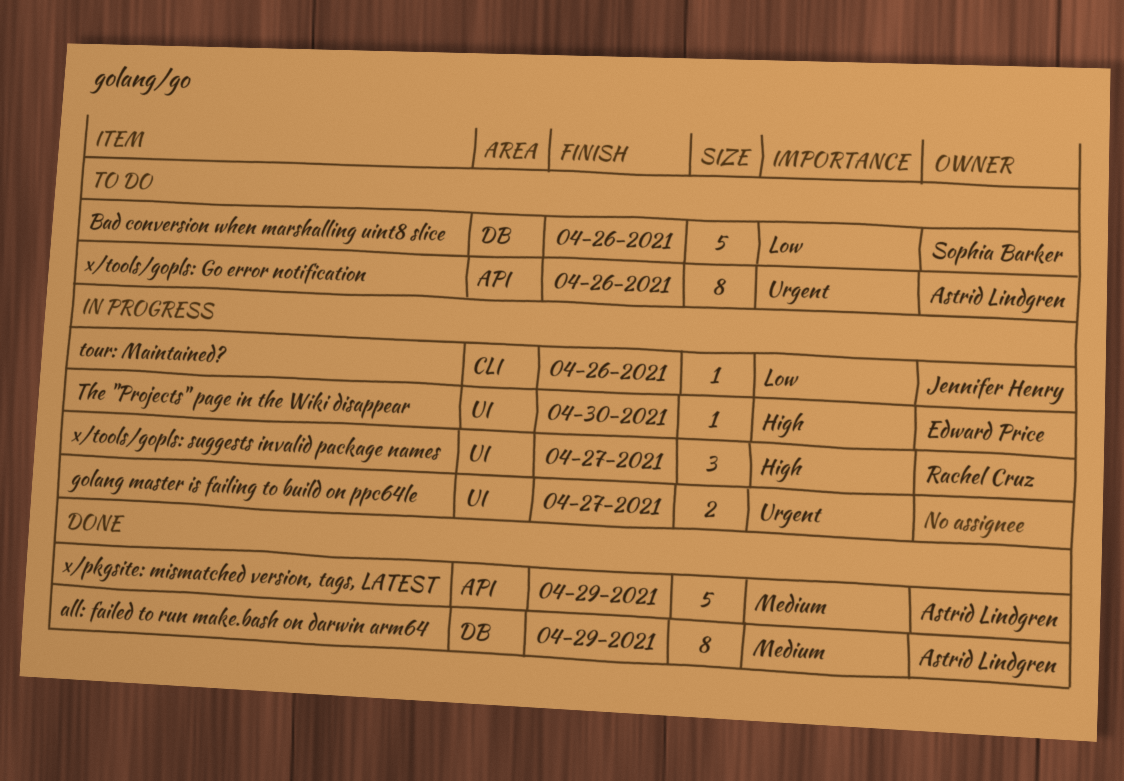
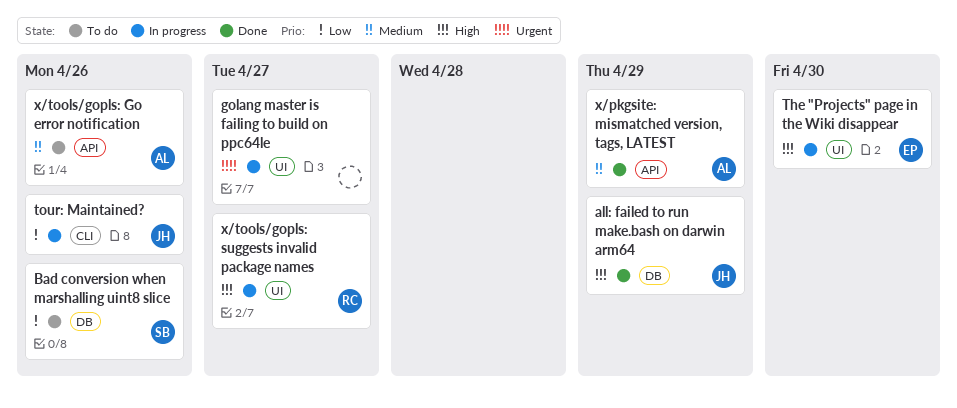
all: failed to run make.bash on darwin arm64, owner: Astrid Lindgren -> Jennifer Henry
all: failed to run make.bash on darwin arm64, priority: Medium -> High
x/tools/gopls: Go error notification, priority: Urgent -> Medium

